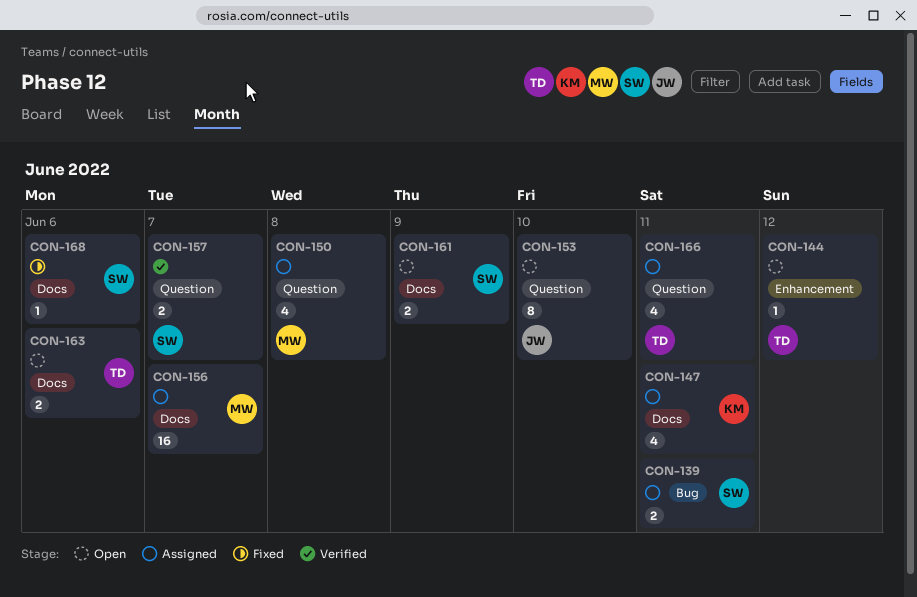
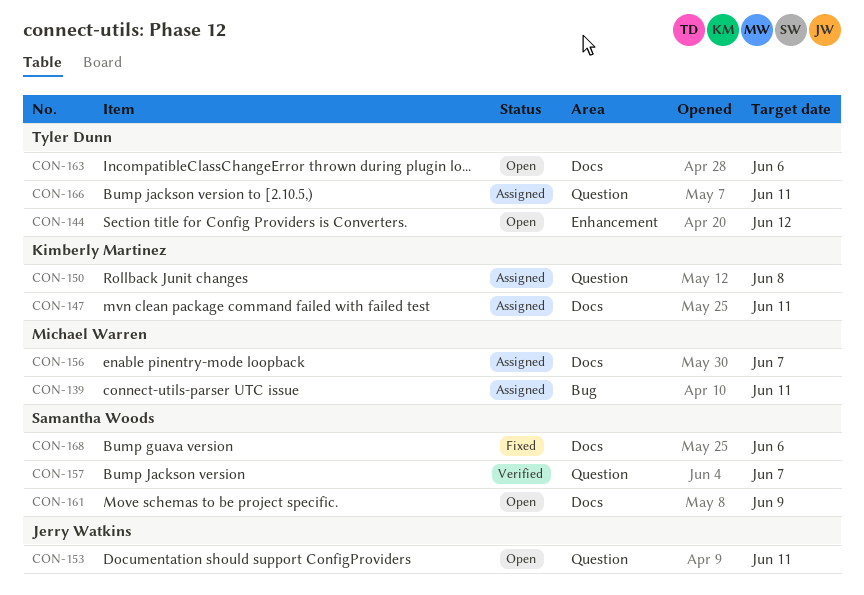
CON-139, owner: Samantha Woods -> Michael Warren
CON-150, owner: Michael Warren -> Kimberly Martinez
CON-153, due: Jun 10 -> Jun 11

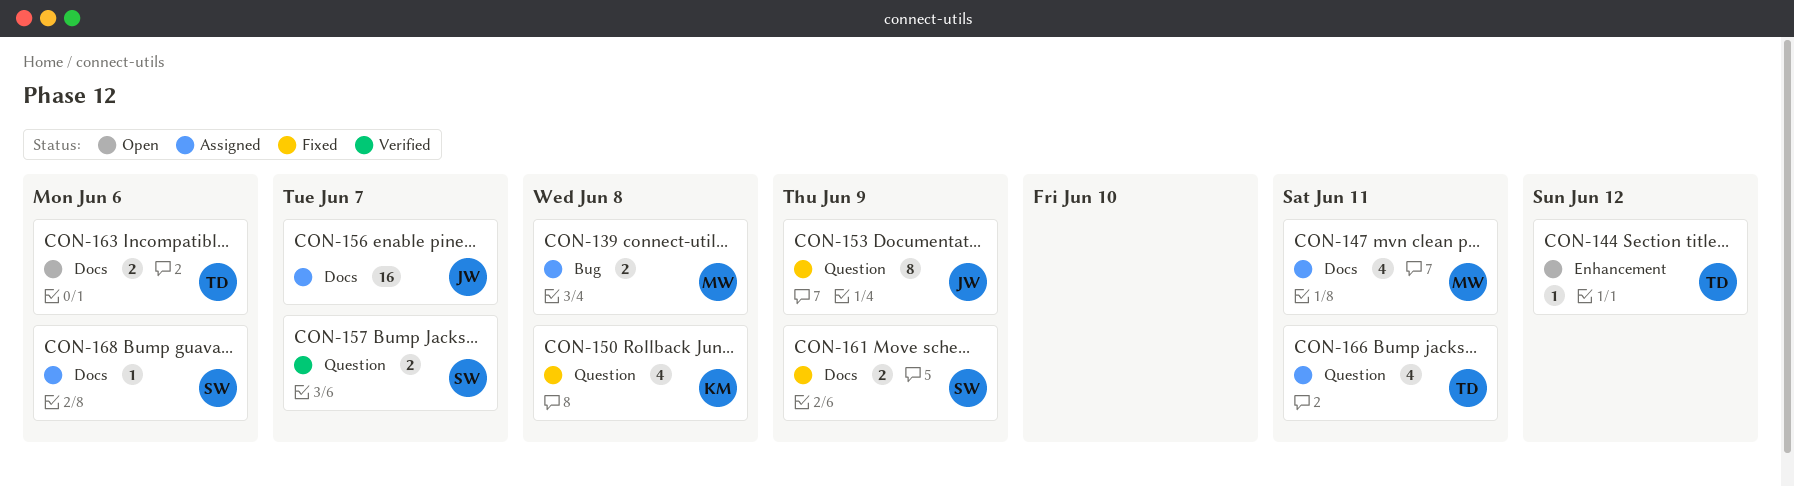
CON-139, due: Jun 11 -> Jun 8
CON-147, owner: Kimberly Martinez -> Michael Warren
CON-150, status: Assigned -> Fixed
CON-153, status: Open -> Fixed
CON-153, due: Jun 11 -> Jun 9
CON-156, owner: Michael Warren -> Jerry Watkins
CON-161, status: Open -> Fixed
CON-168, status: Fixed -> Assigned

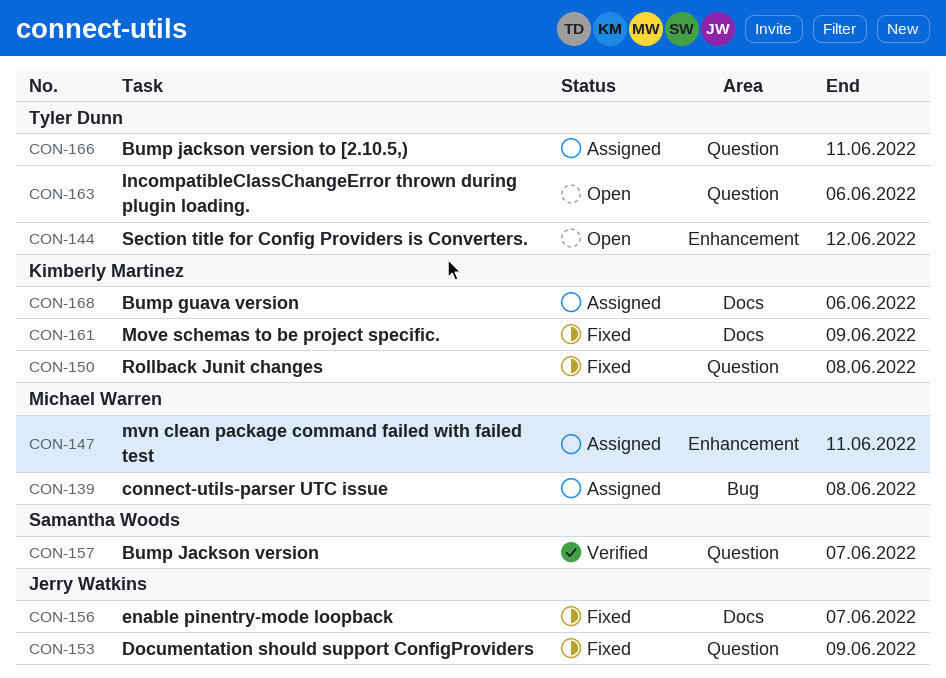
CON-147, label: Docs -> Enhancement
CON-156, status: Assigned -> Fixed
CON-161, owner: Samantha Woods -> Kimberly Martinez
CON-163, label: Docs -> Question
CON-168, owner: Samantha Woods -> Kimberly Martinez

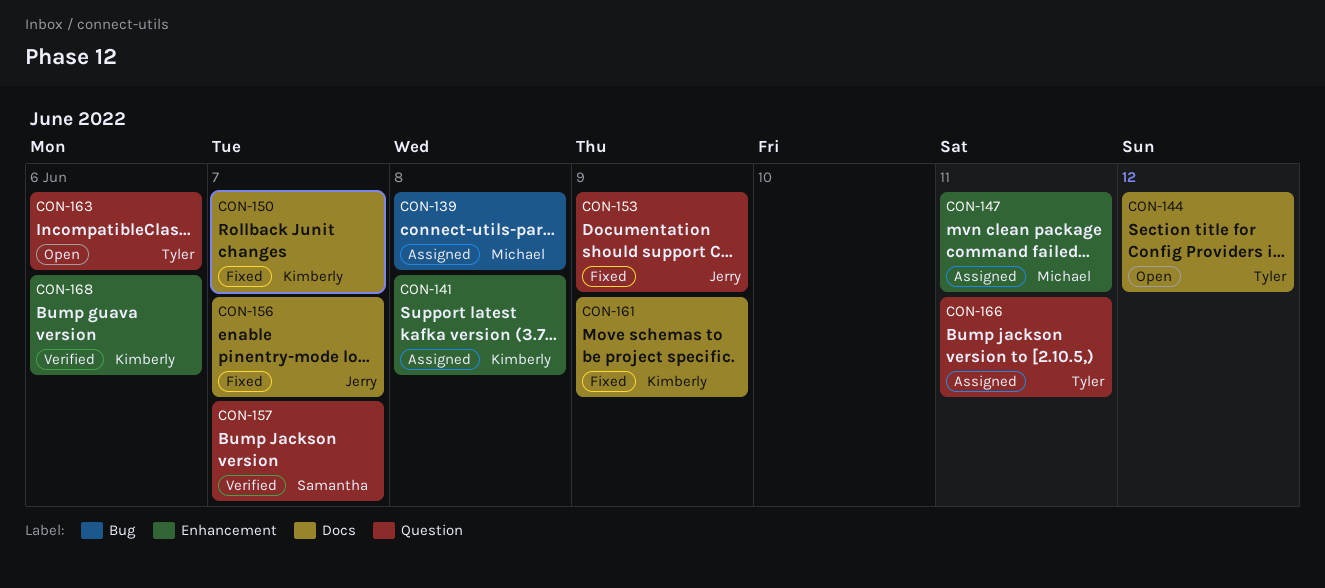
CON-141: none -> present
CON-144, label: Enhancement -> Docs
CON-150, label: Question -> Docs
CON-150, due: Jun 8 -> Jun 7
CON-168, status: Assigned -> Verified
CON-168, label: Docs -> Enhancement

